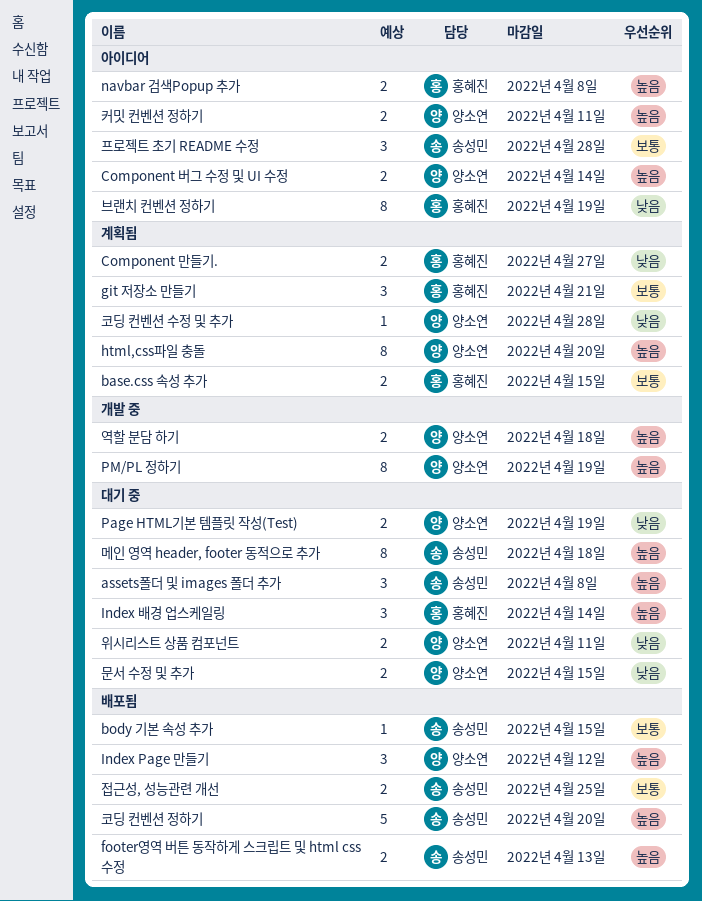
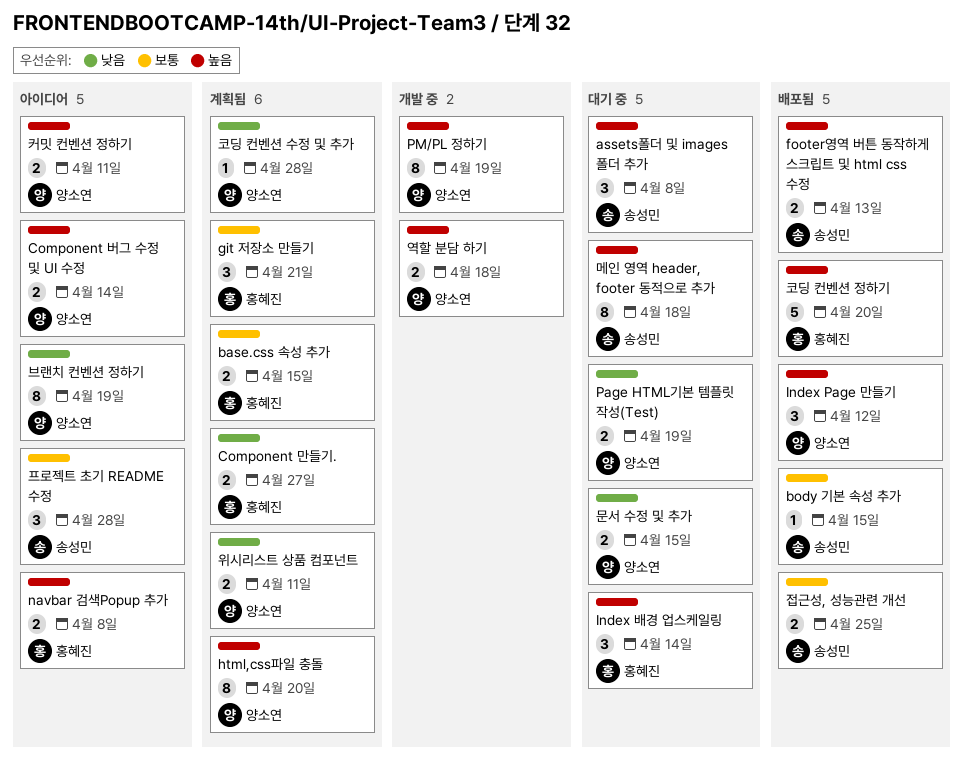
브랜치 컨벤션 정하기, owner: 홍혜진 -> 양소연
위시리스트 상품 컴포넌트, status: 대기 중 -> 계획됨
코딩 컨벤션 정하기, owner: 송성민 -> 홍혜진

